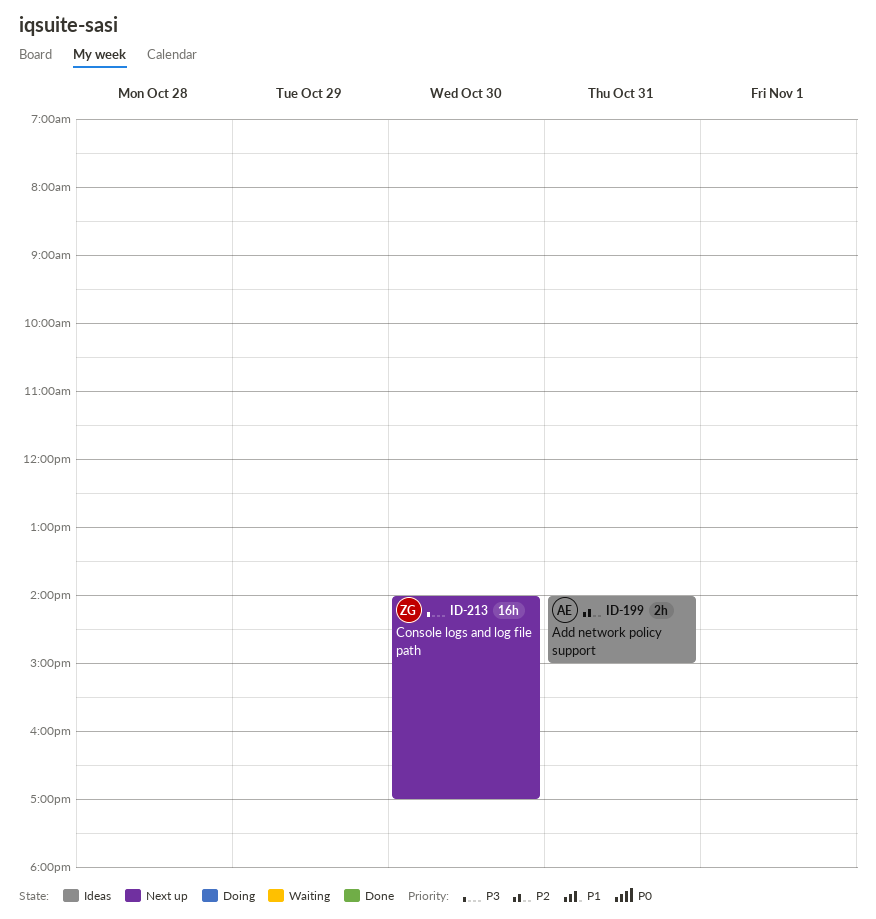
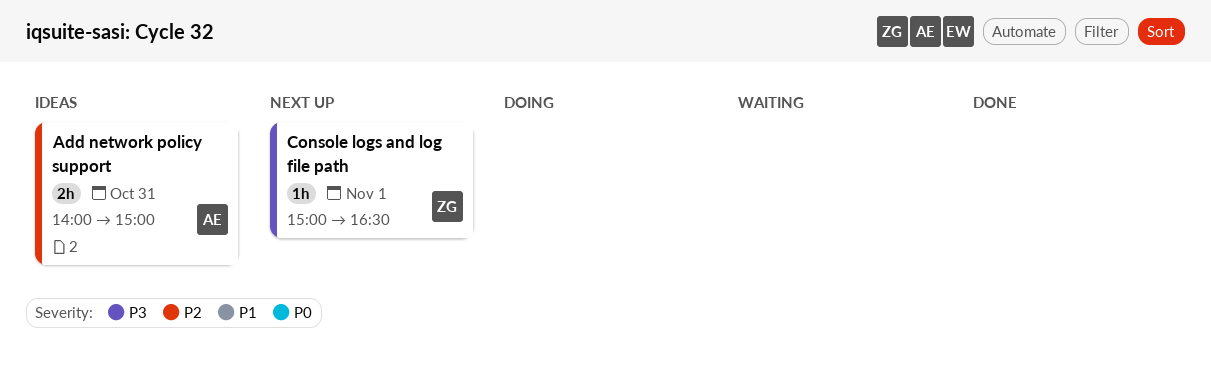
Console logs and log file path, estimate: 16h -> 1h
Console logs and log file path, day: Oct 30 -> Nov 1
Console logs and log file path, begins: 14:00 -> 15:00
Console logs and log file path, ends: 17:00 -> 16:30

